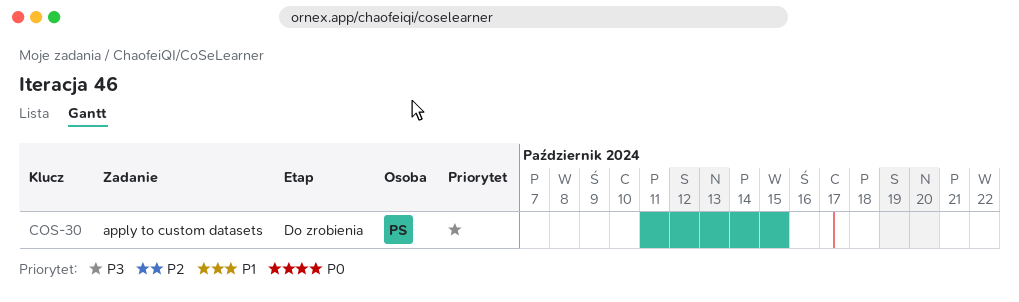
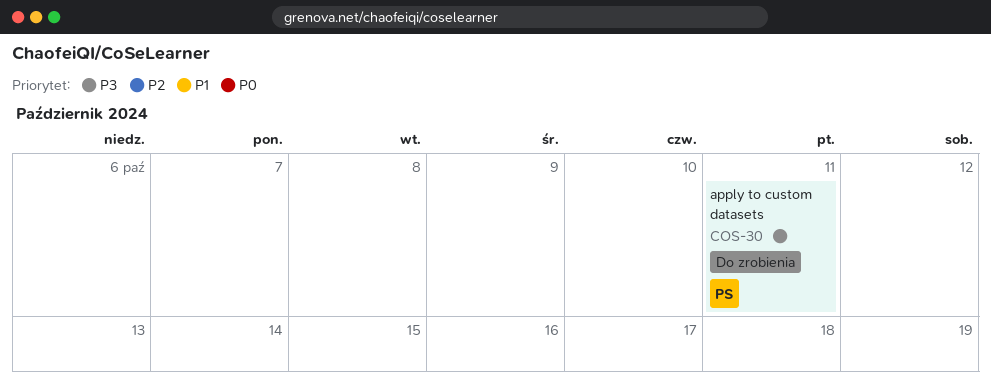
COS-30, due: Oct 15 -> Oct 11

